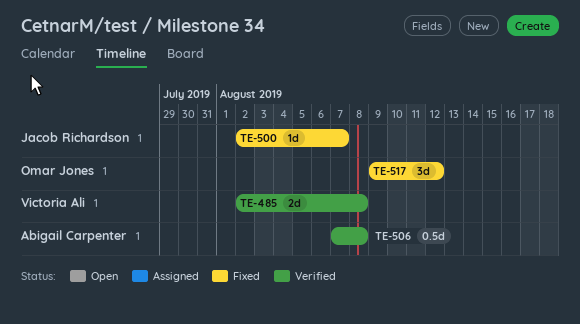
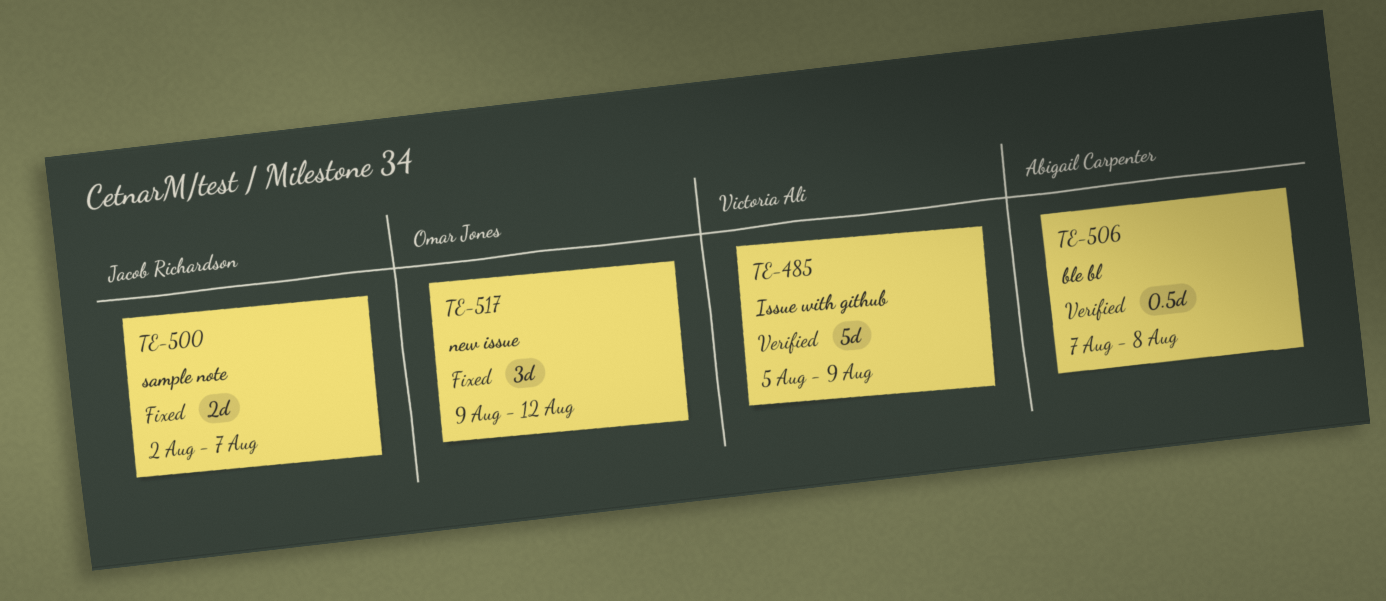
TE-485, estimate: 2d -> 5d
TE-485, start: Aug 2 -> Aug 5
TE-485, due: Aug 8 -> Aug 9
TE-500, estimate: 1d -> 2d

